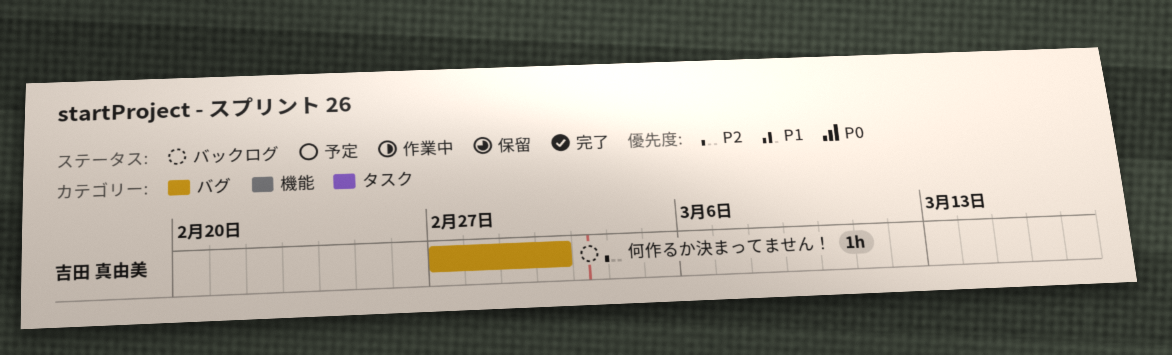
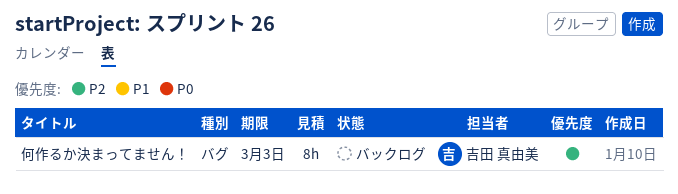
何作るか決まってません！, estimate: 1h -> 8h
何作るか決まってません！, due: Mar 2 -> Mar 3

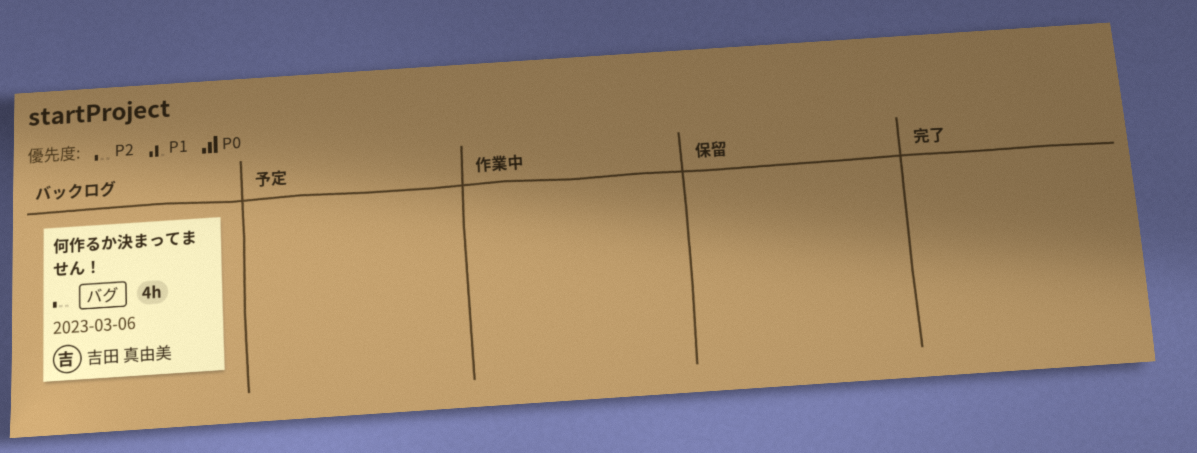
何作るか決まってません！, estimate: 8h -> 4h
何作るか決まってません！, due: Mar 3 -> Mar 6

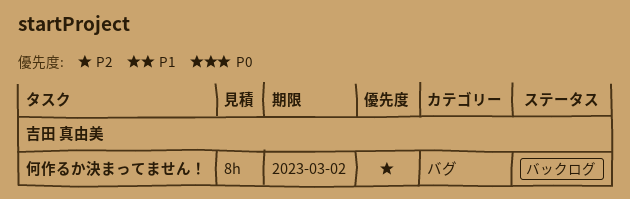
何作るか決まってません！, estimate: 4h -> 8h
何作るか決まってません！, due: Mar 6 -> Mar 2

